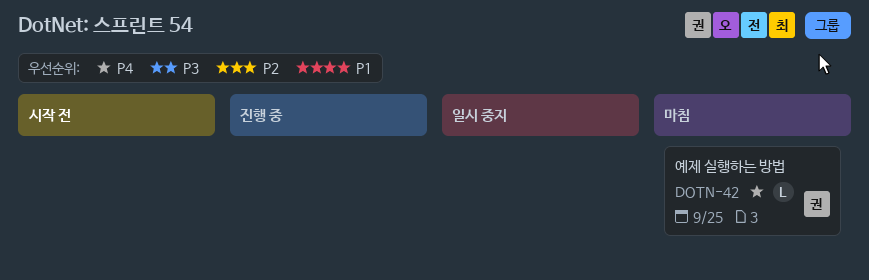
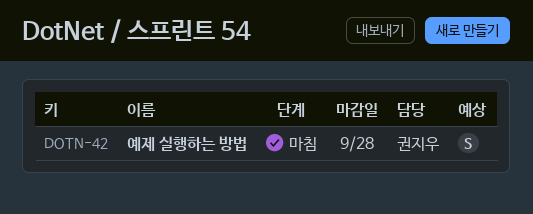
DOTN-42, estimate: L -> S
DOTN-42, due: Sep 25 -> Sep 28

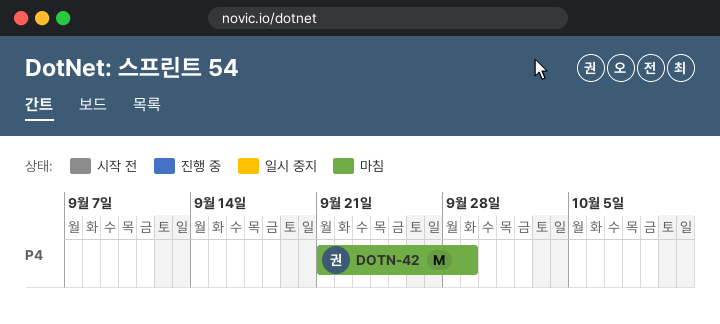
DOTN-42, estimate: S -> M
DOTN-42, due: Sep 28 -> Sep 29

